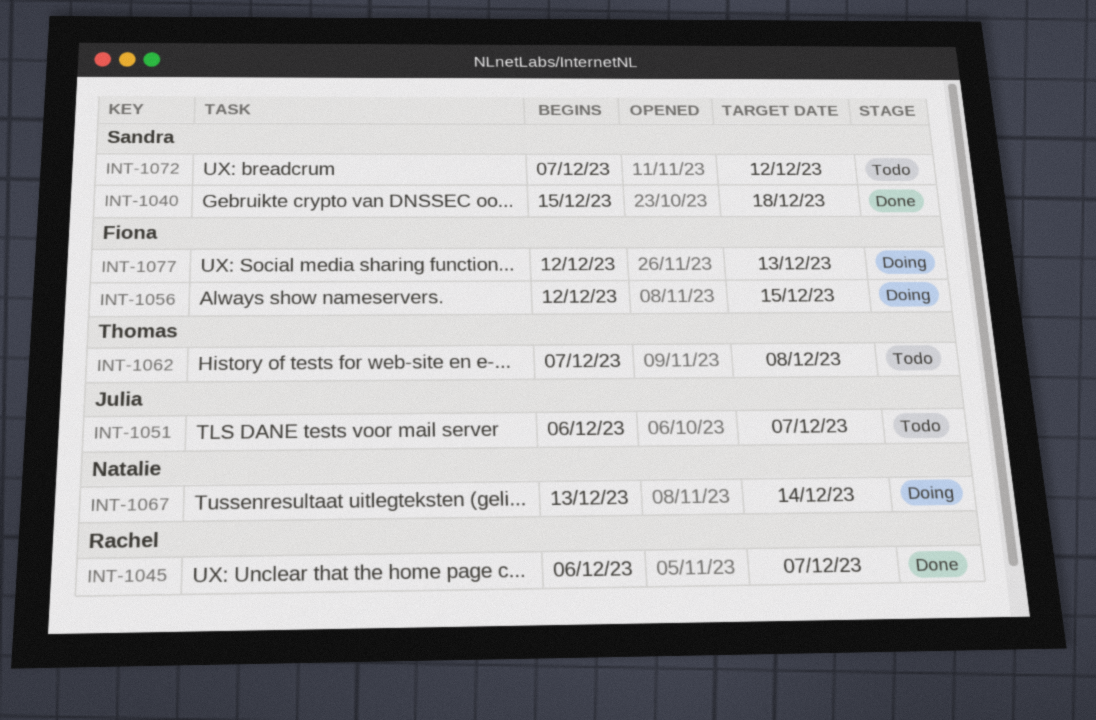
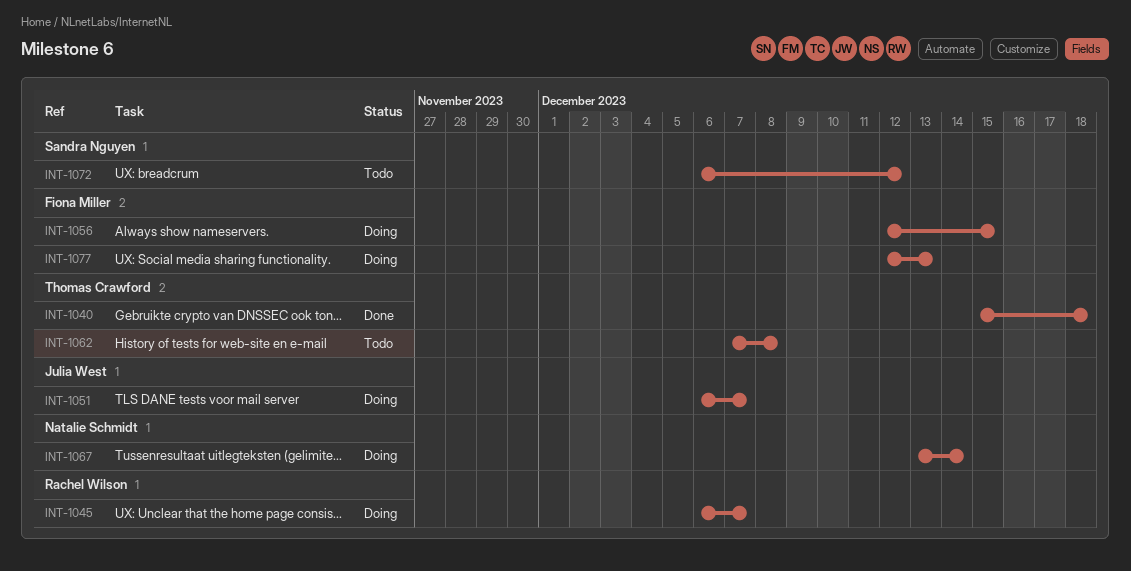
INT-1040, owner: Sandra Nguyen -> Thomas Crawford
INT-1045, status: Done -> Doing
INT-1051, status: Todo -> Doing
INT-1072, start: Dec 7 -> Dec 6

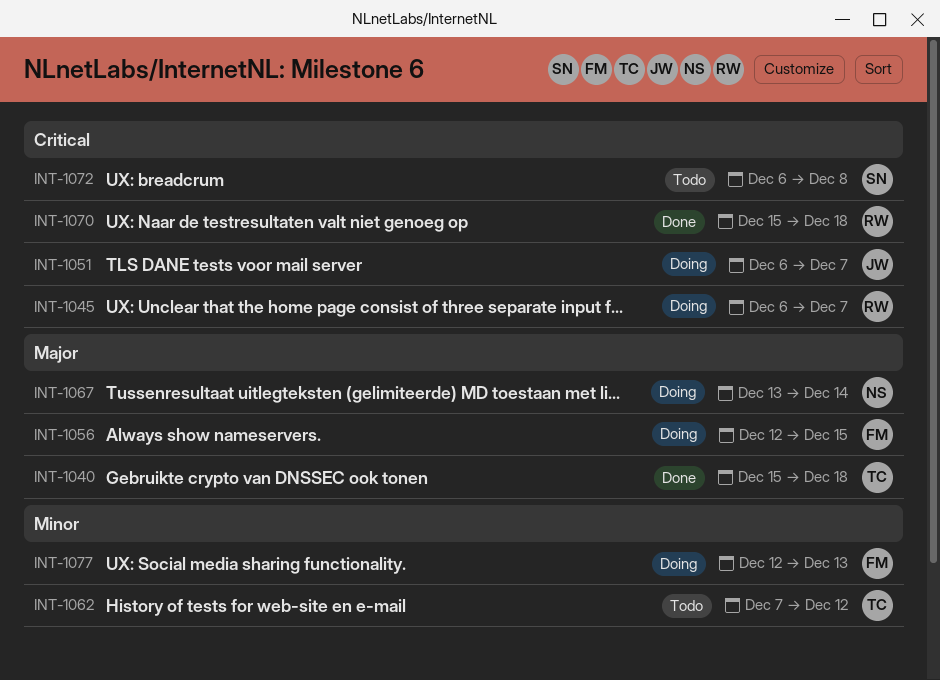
INT-1062, due: Dec 8 -> Dec 12
INT-1070: none -> present
INT-1072, due: Dec 12 -> Dec 8

